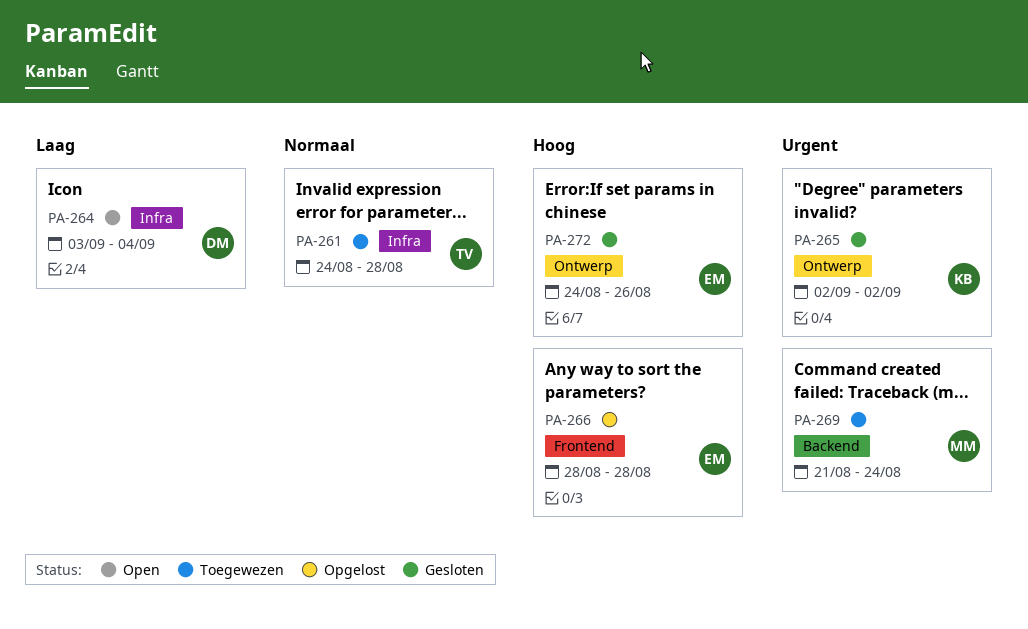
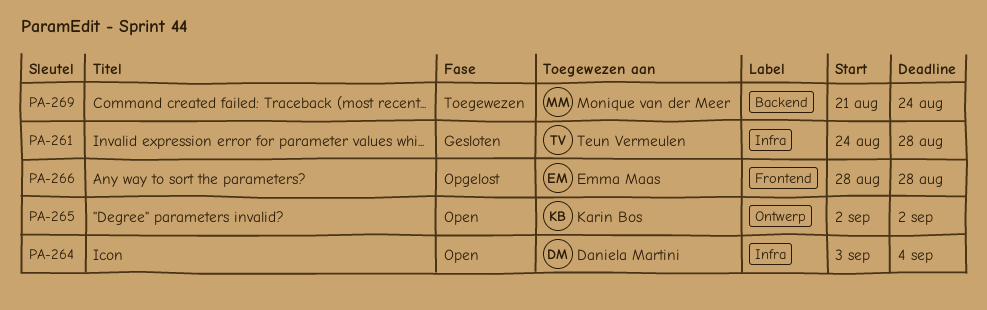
PA-261, status: Toegewezen -> Gesloten
PA-265, status: Gesloten -> Open
PA-272: present -> none

